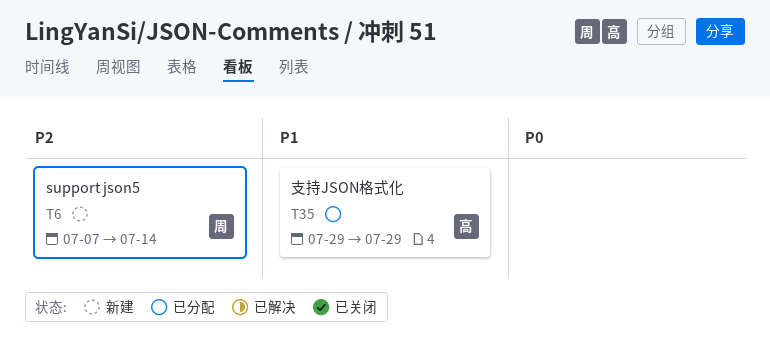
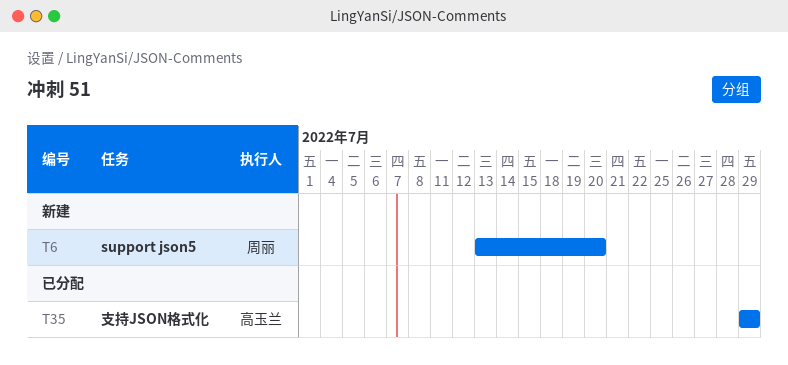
T6, start: Jul 7 -> Jul 13
T6, due: Jul 14 -> Jul 20

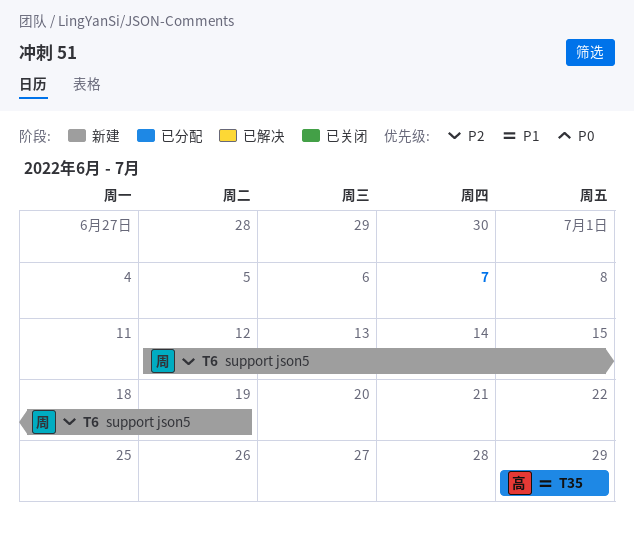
T6, start: Jul 13 -> Jul 12
T6, due: Jul 20 -> Jul 19

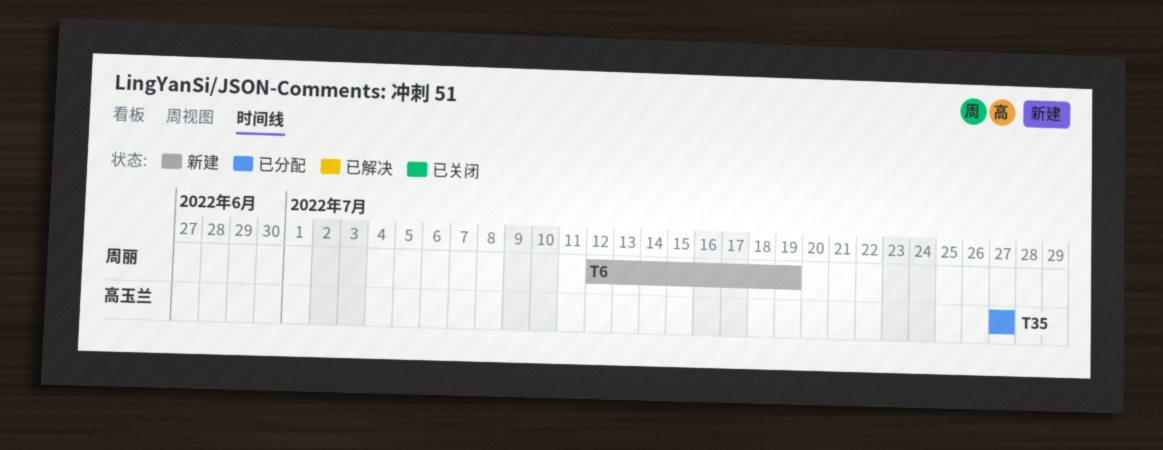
T35, start: Jul 29 -> Jul 27
T35, due: Jul 29 -> Jul 27

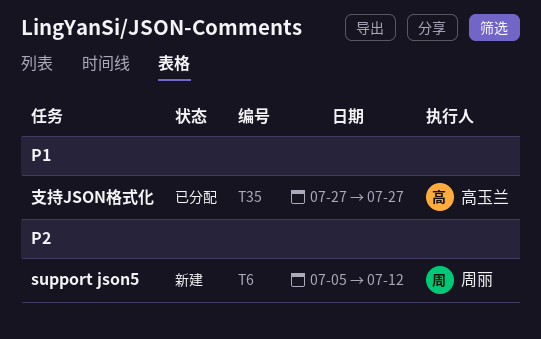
T6, start: Jul 12 -> Jul 5
T6, due: Jul 19 -> Jul 12

